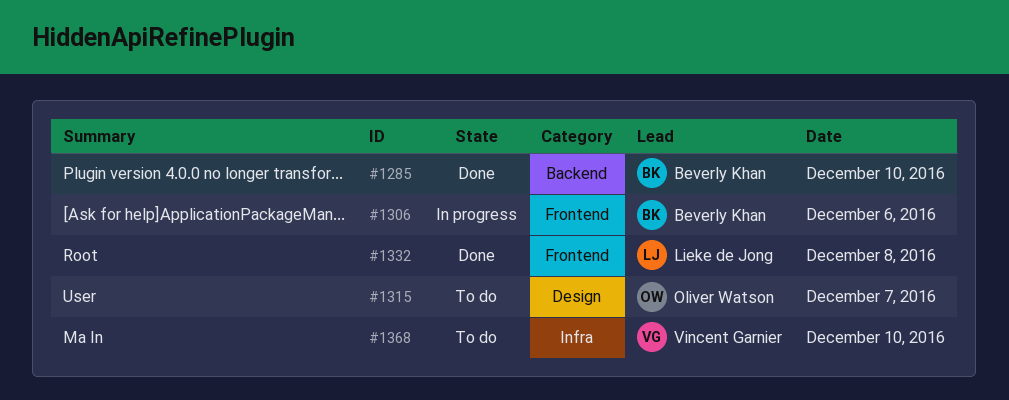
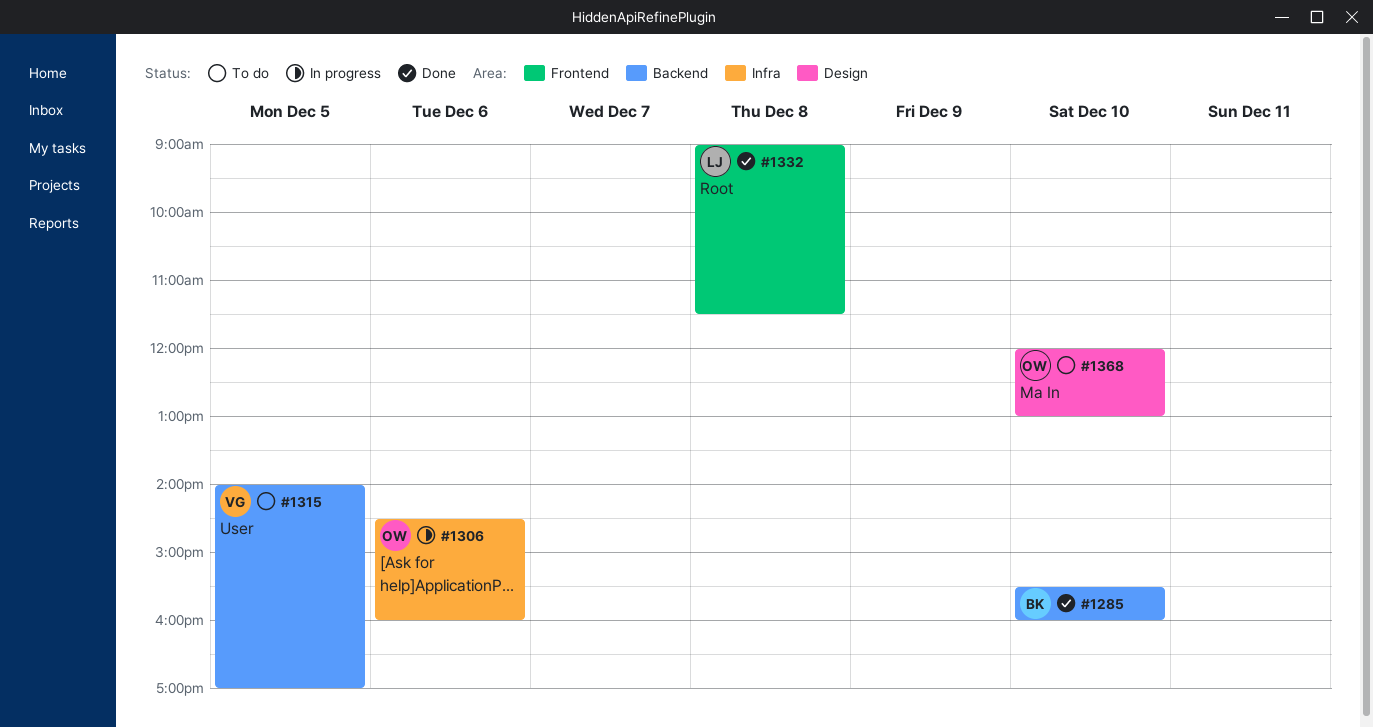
#1306, owner: Beverly Khan -> Oliver Watson
#1306, label: Frontend -> Infra
#1315, owner: Oliver Watson -> Vincent Garnier
#1315, label: Design -> Backend
#1315, day: Dec 7 -> Dec 5
#1368, owner: Vincent Garnier -> Oliver Watson
#1368, label: Infra -> Design

